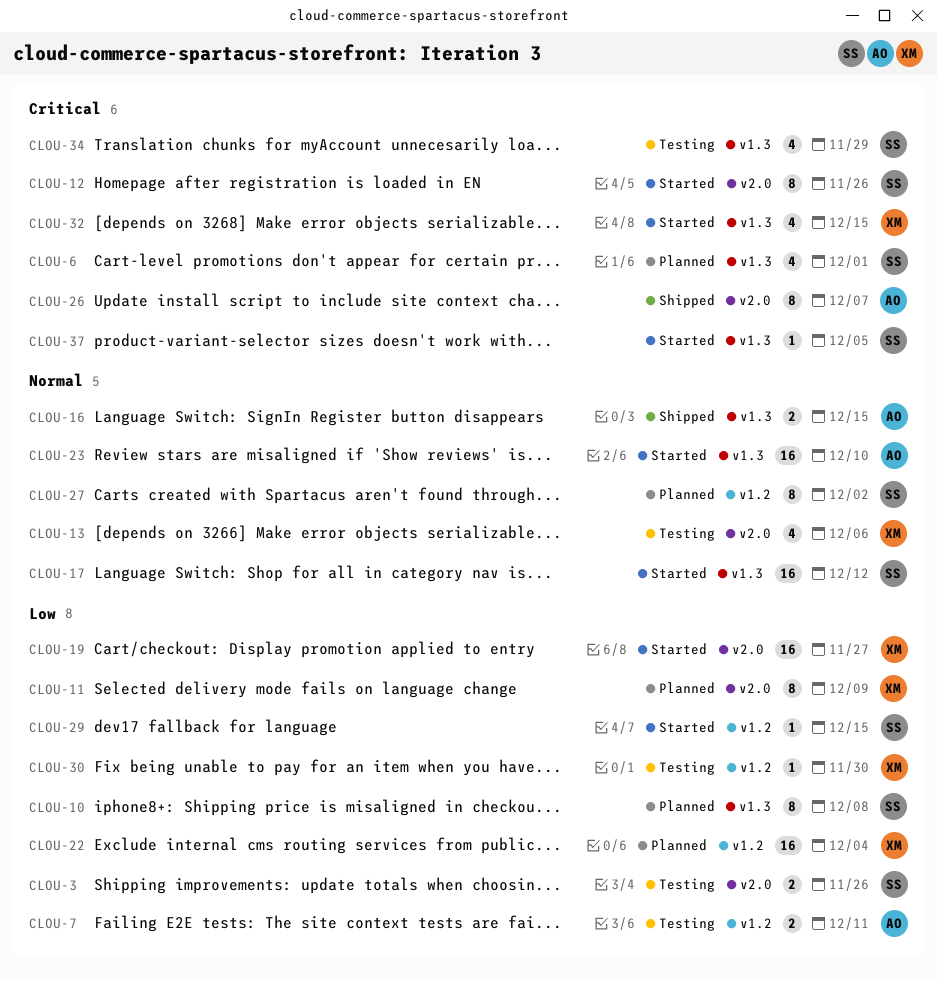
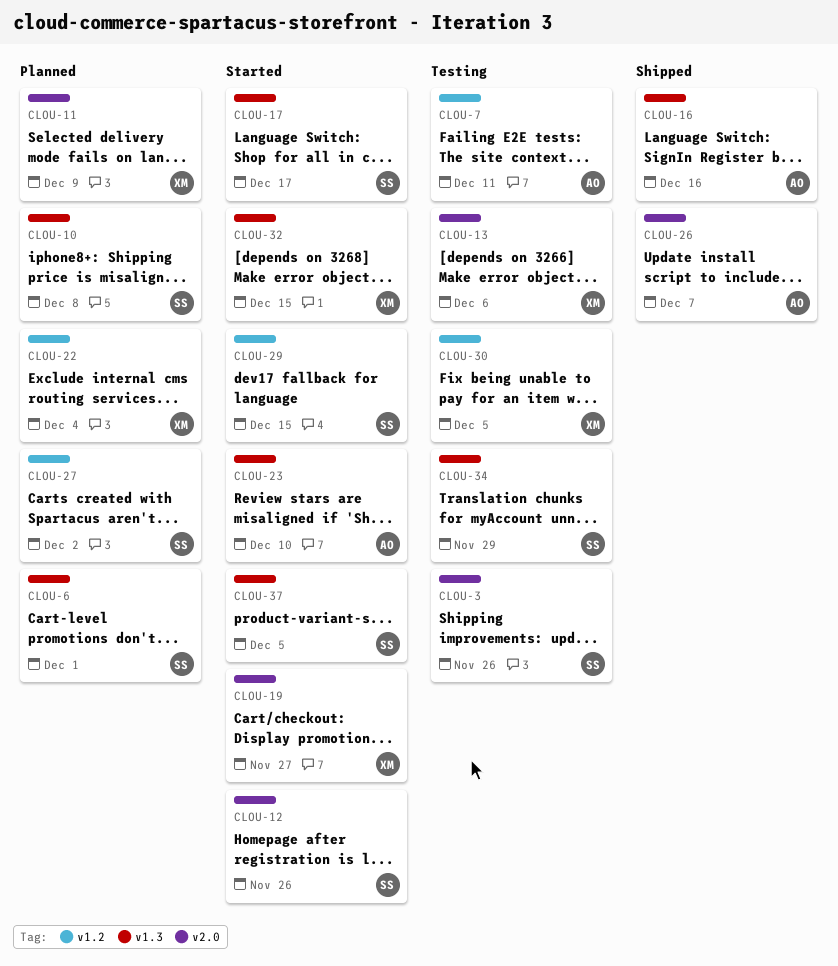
CLOU-16, due: Dec 15 -> Dec 16
CLOU-17, due: Dec 12 -> Dec 17
CLOU-30, due: Nov 30 -> Dec 5

